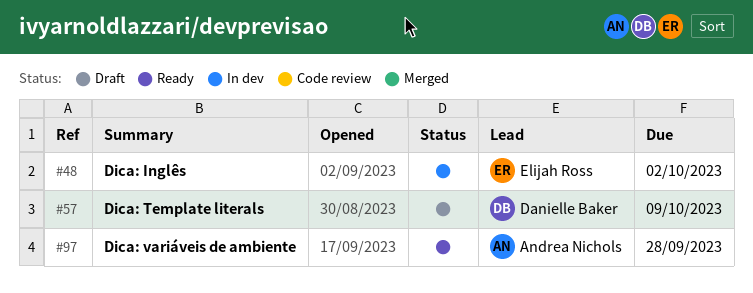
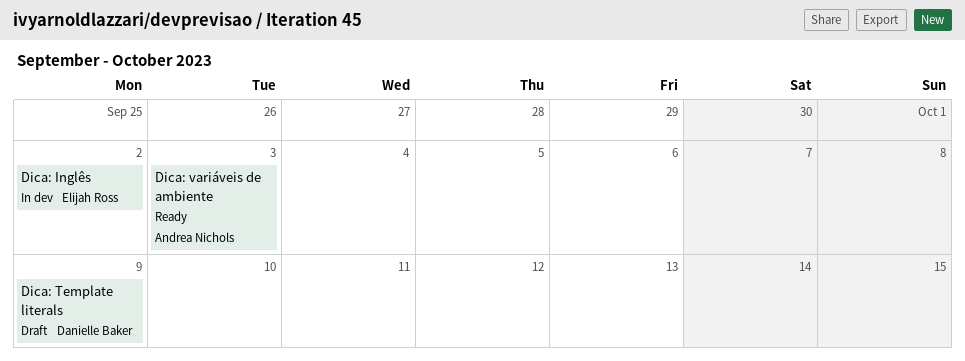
Dica: variáveis de ambiente, due: Sep 28 -> Oct 3

